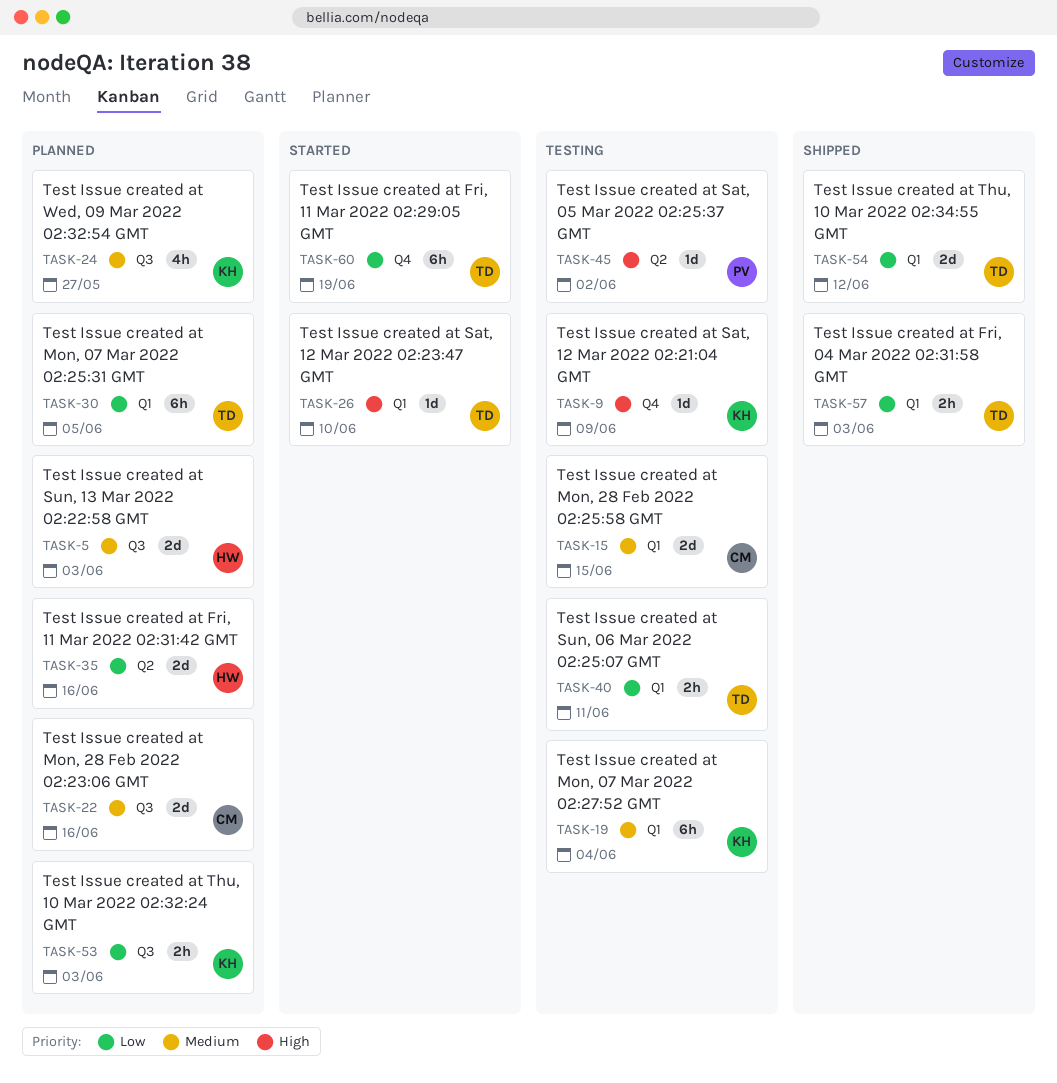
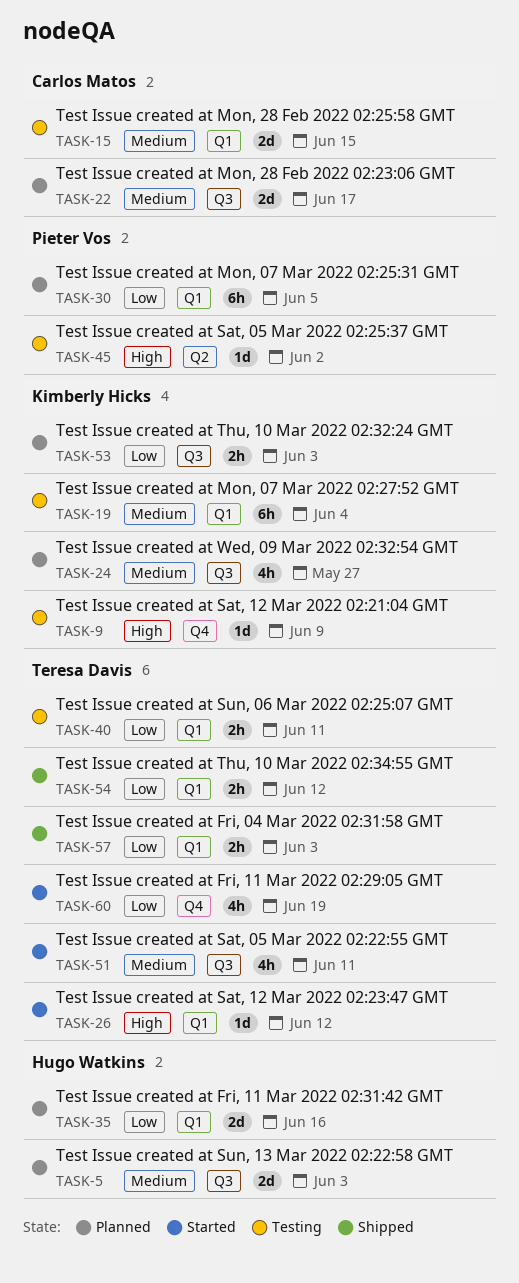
TASK-22, due: Jun 16 -> Jun 17
TASK-26, due: Jun 10 -> Jun 12
TASK-30, owner: Teresa Davis -> Pieter Vos
TASK-35, label: Q2 -> Q1
TASK-51: none -> present
TASK-54, estimate: 2d -> 2h
TASK-60, estimate: 6h -> 4h

